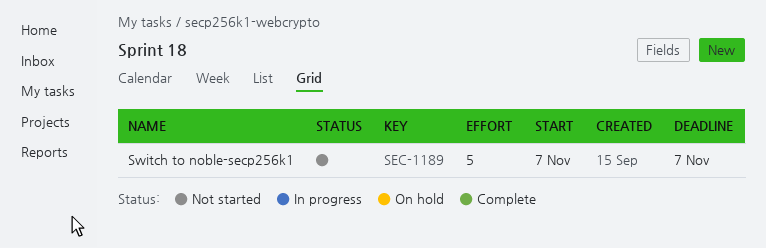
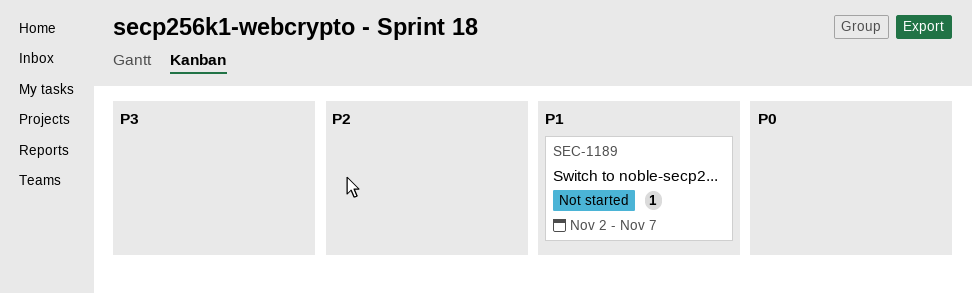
SEC-1189, estimate: 5 -> 1
SEC-1189, start: Nov 7 -> Nov 2

